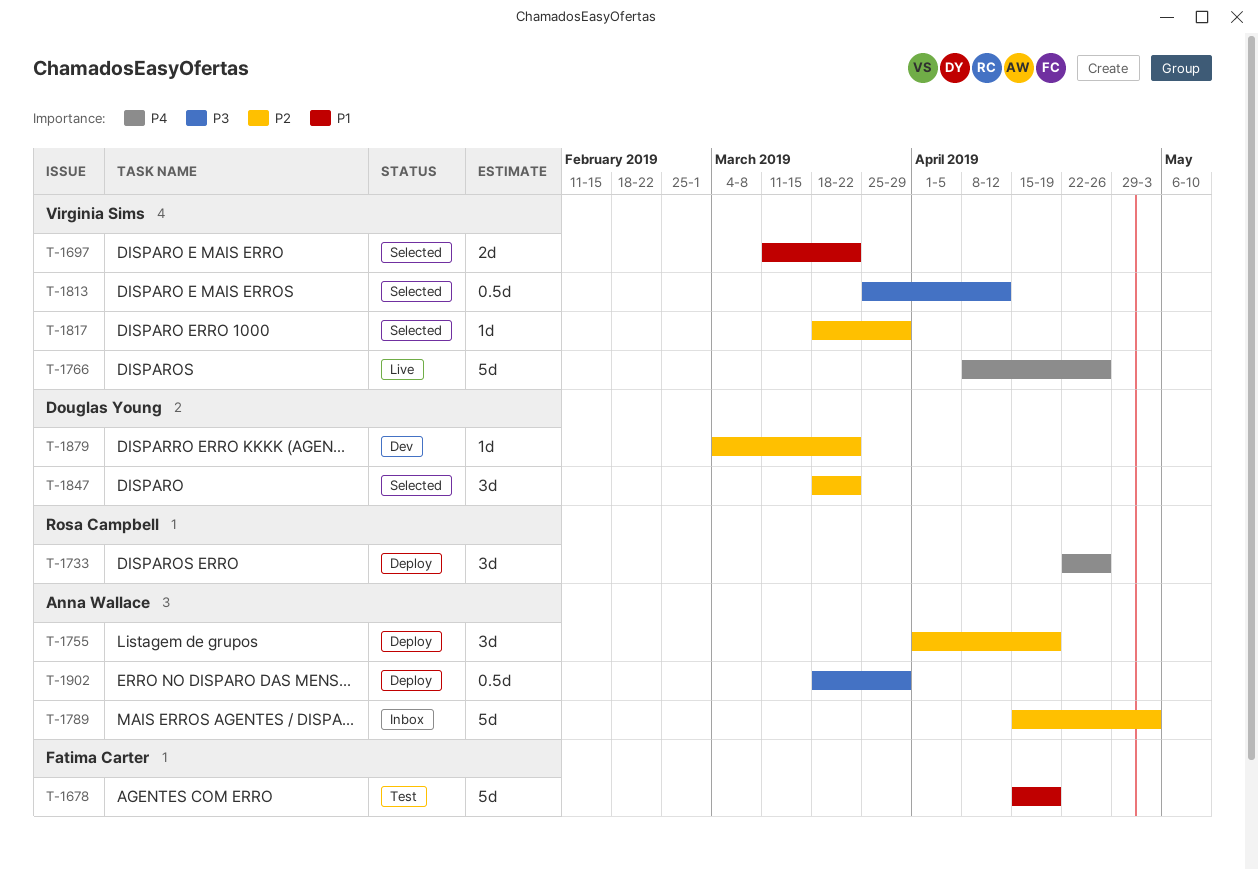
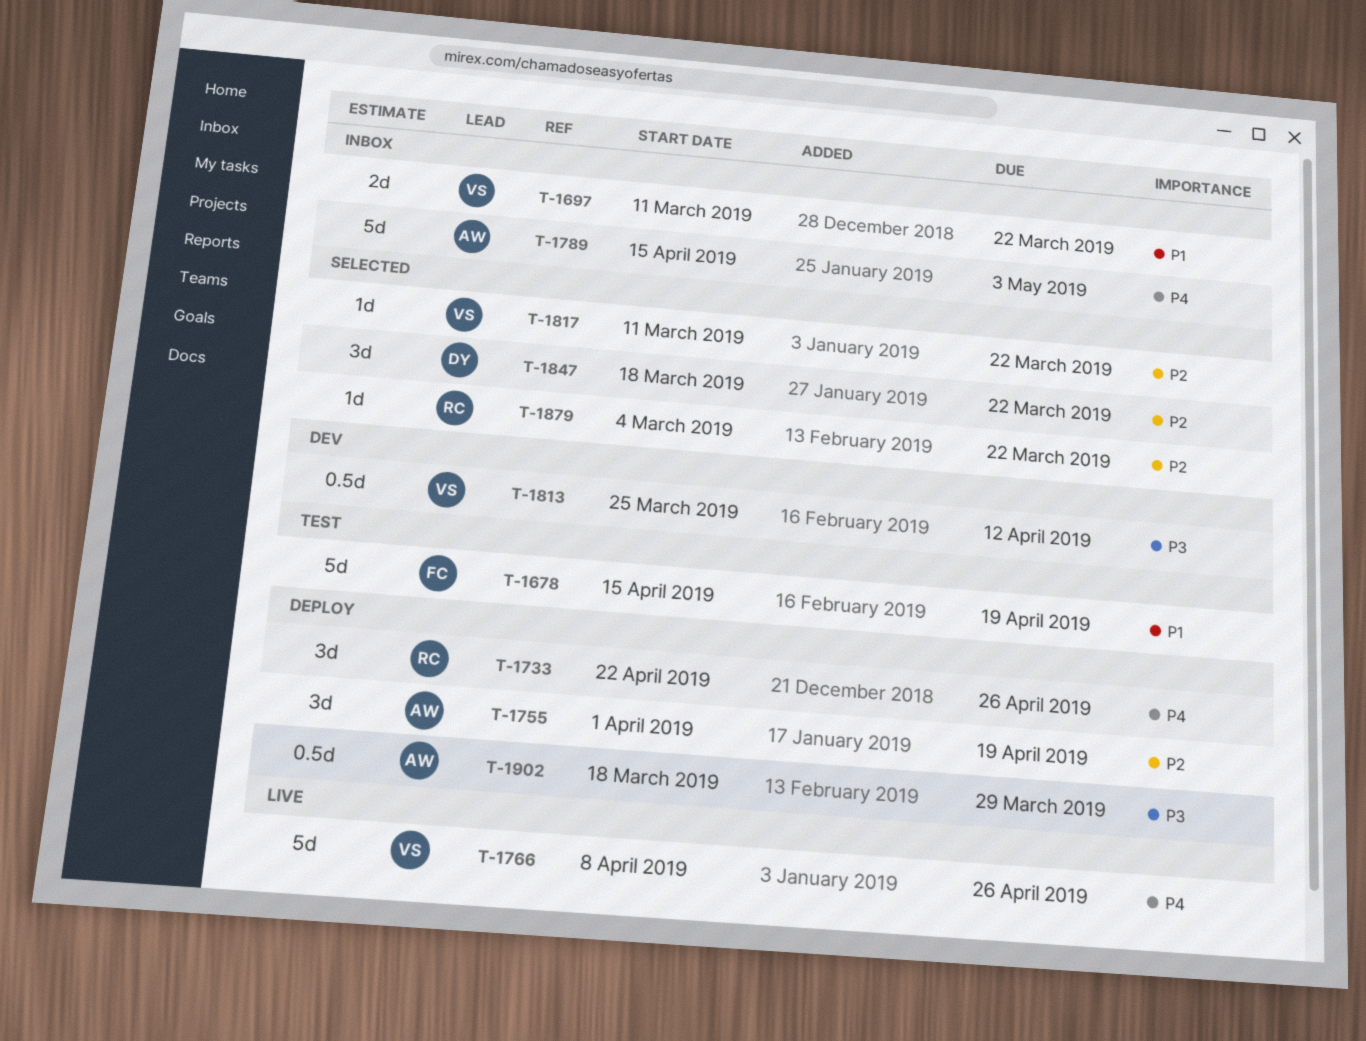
T-1697, status: Selected -> Inbox
T-1789, priority: P2 -> P4
T-1813, status: Selected -> Dev
T-1817, start: Mar 18 -> Mar 11
T-1817, due: Mar 29 -> Mar 22
T-1879, status: Dev -> Selected
T-1879, owner: Douglas Young -> Rosa Campbell

